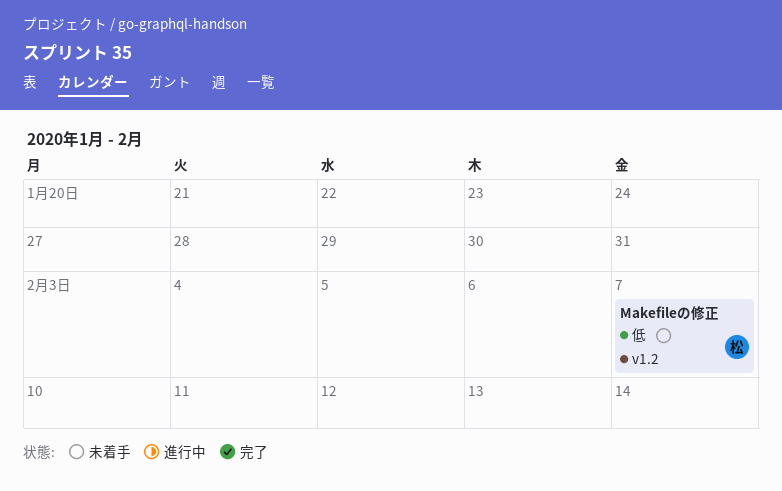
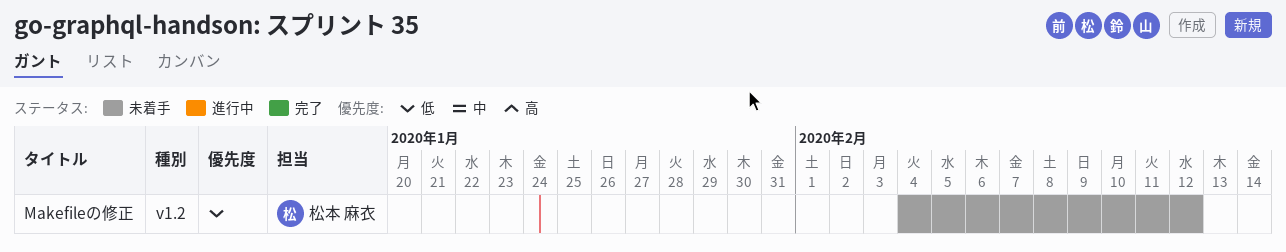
Makefileの修正, due: Feb 7 -> Feb 12

